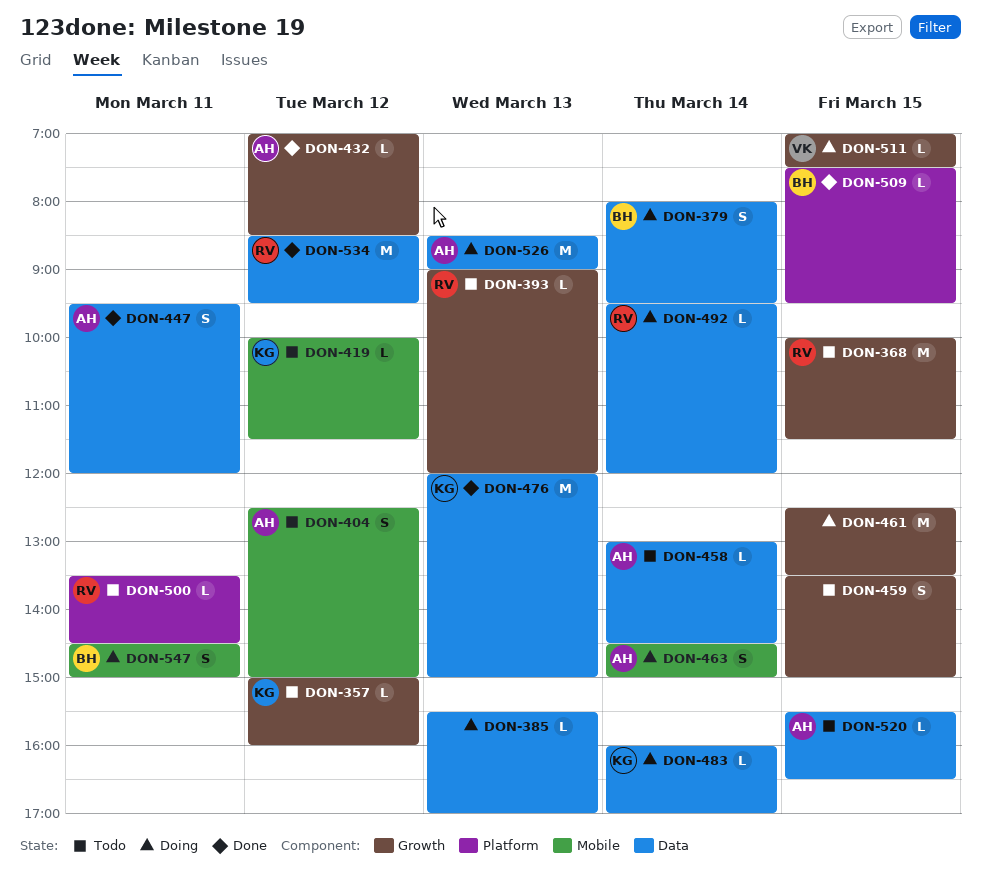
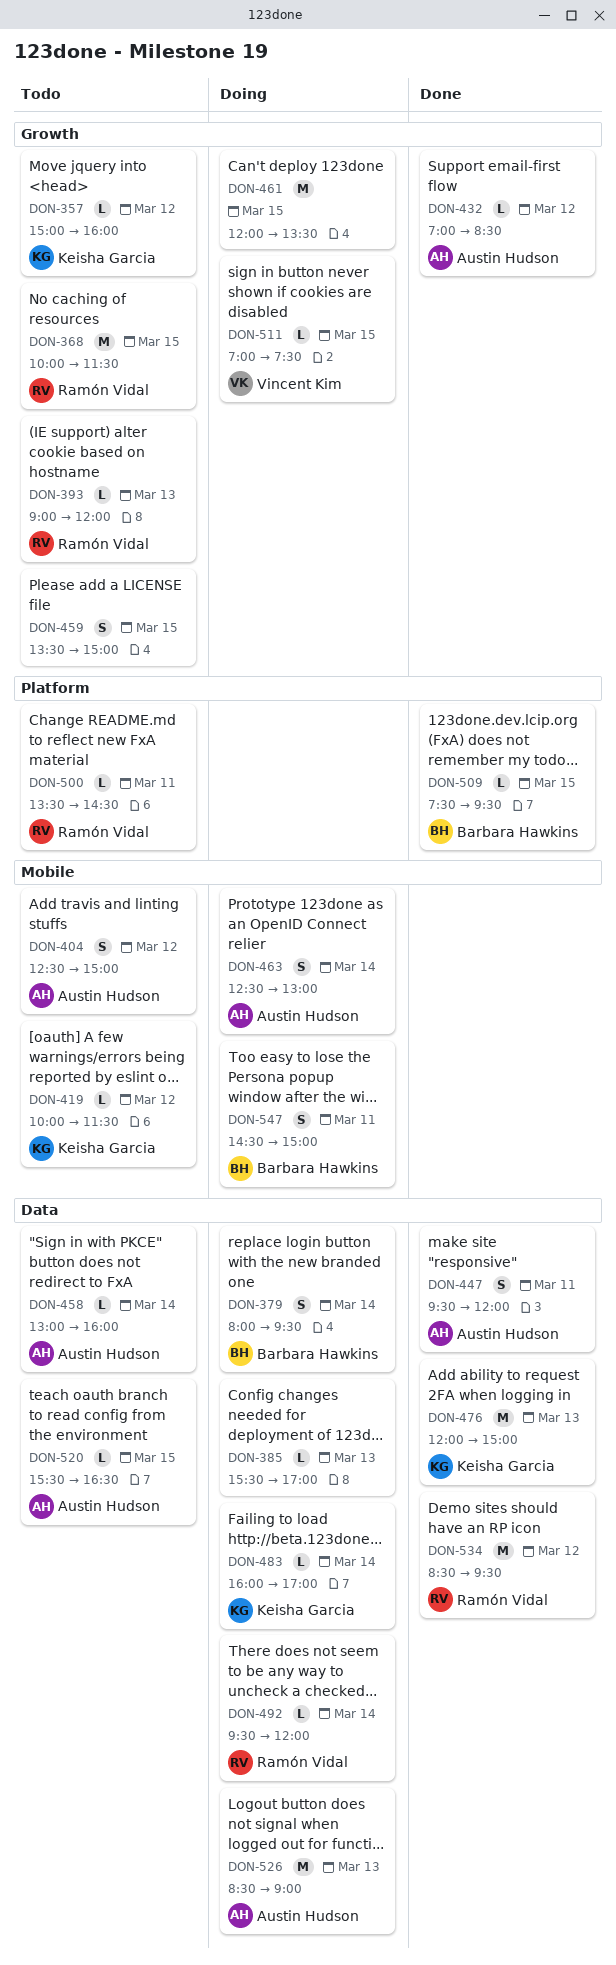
DON-458, ends: 14:30 -> 16:00
DON-461, begins: 12:30 -> 12:00
DON-463, begins: 14:30 -> 12:30
DON-463, ends: 15:00 -> 13:00

